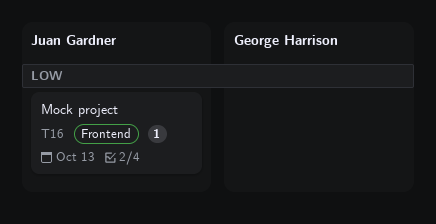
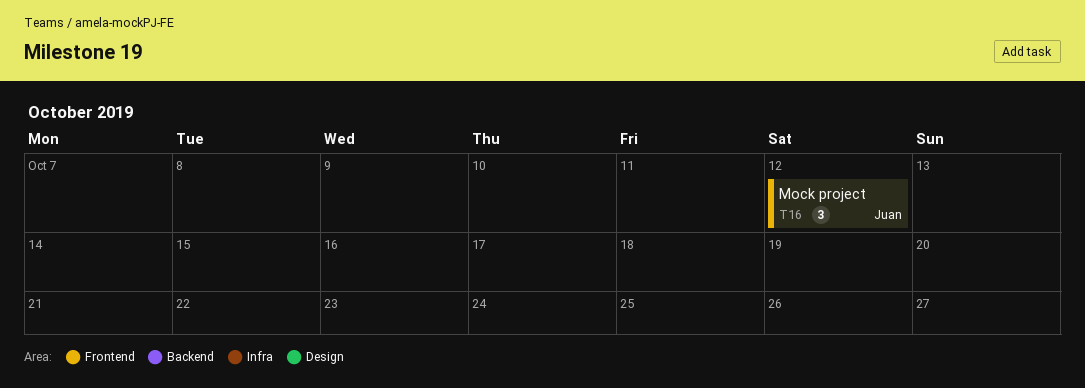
T16, estimate: 1 -> 3
T16, due: Oct 13 -> Oct 12

